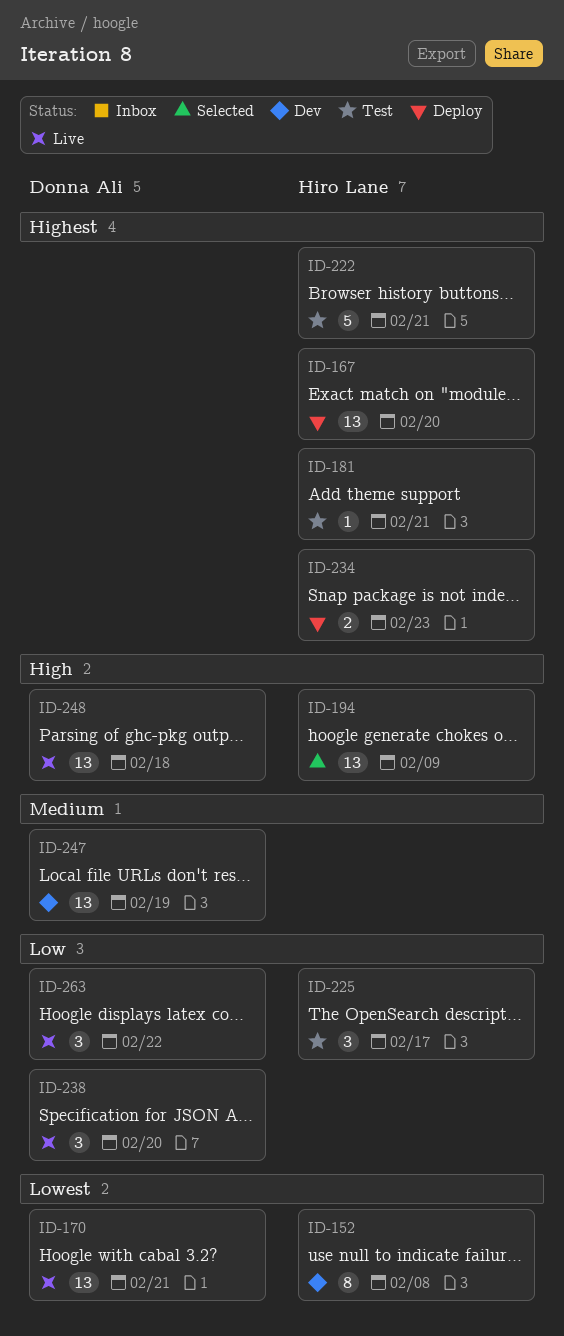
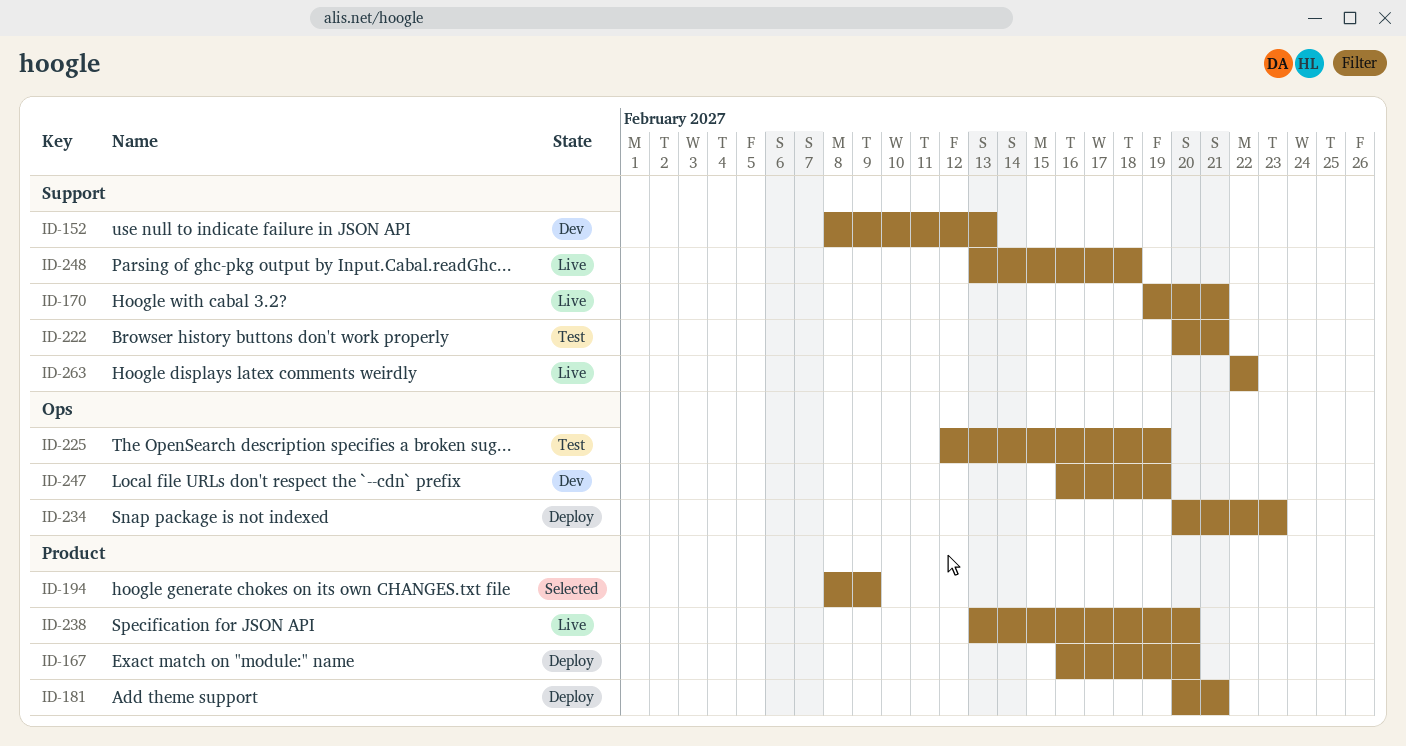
ID-152, due: Feb 8 -> Feb 13
ID-181, status: Test -> Deploy
ID-225, due: Feb 17 -> Feb 19

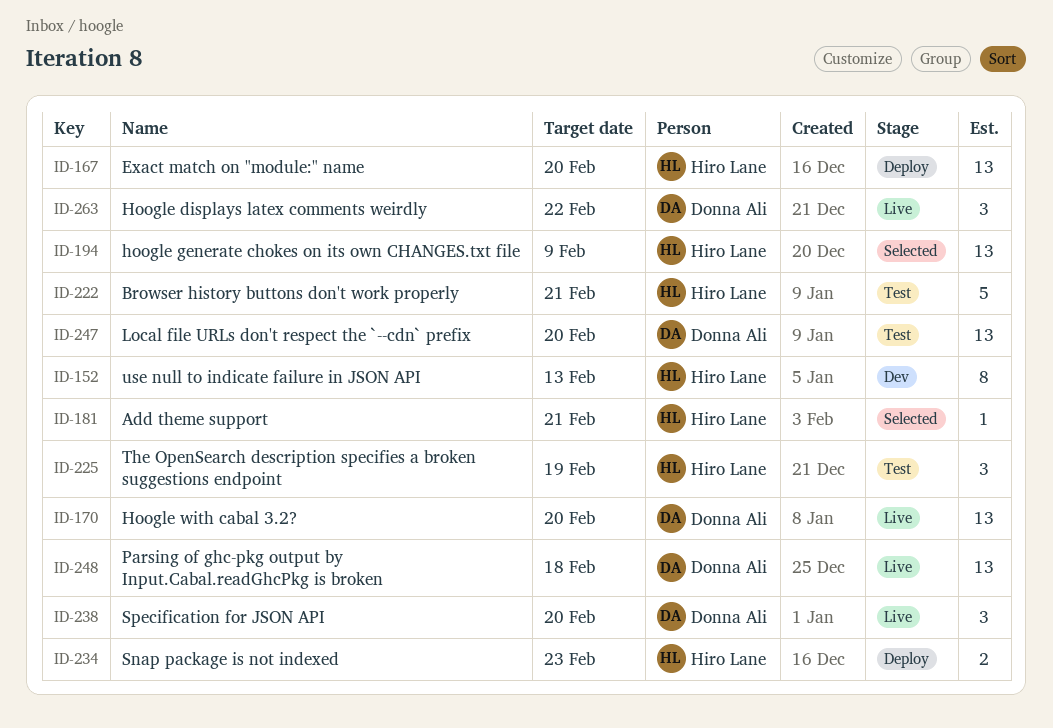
ID-170, due: Feb 21 -> Feb 20
ID-181, status: Deploy -> Selected
ID-247, status: Dev -> Test
ID-247, due: Feb 19 -> Feb 20

